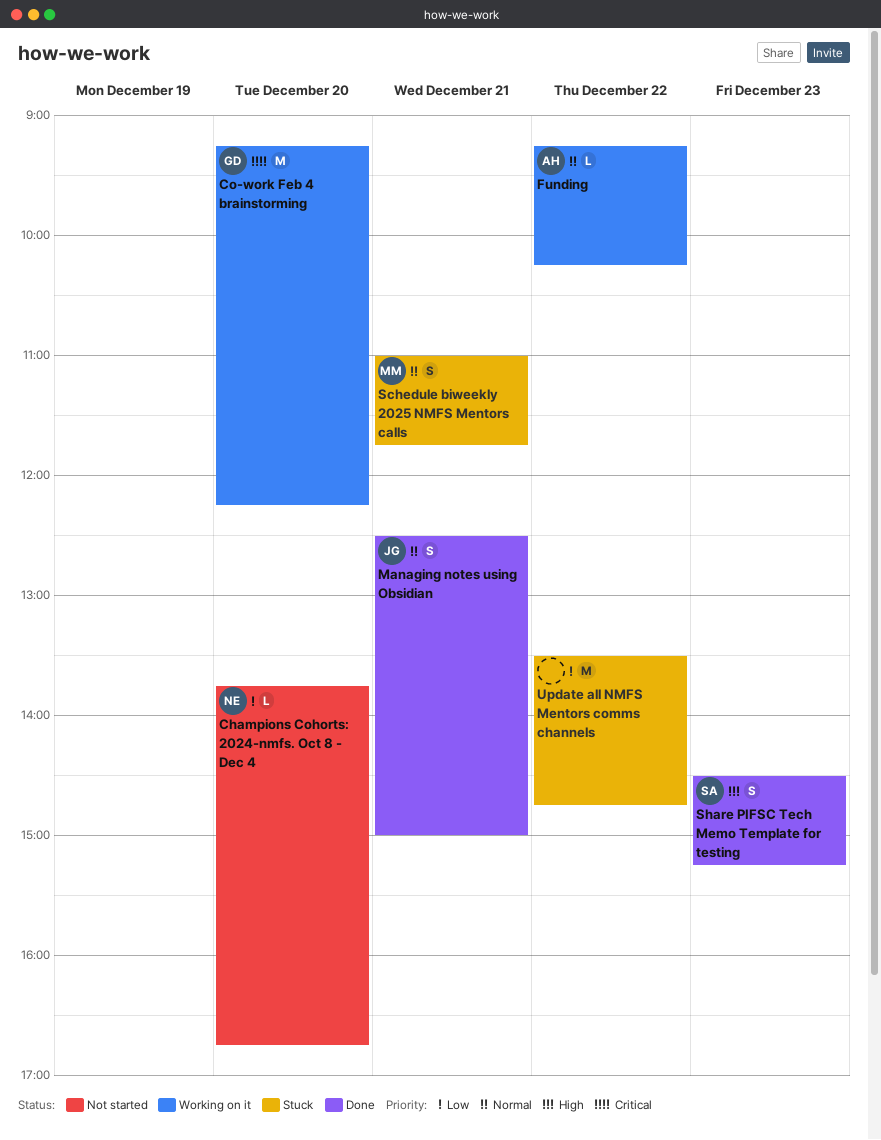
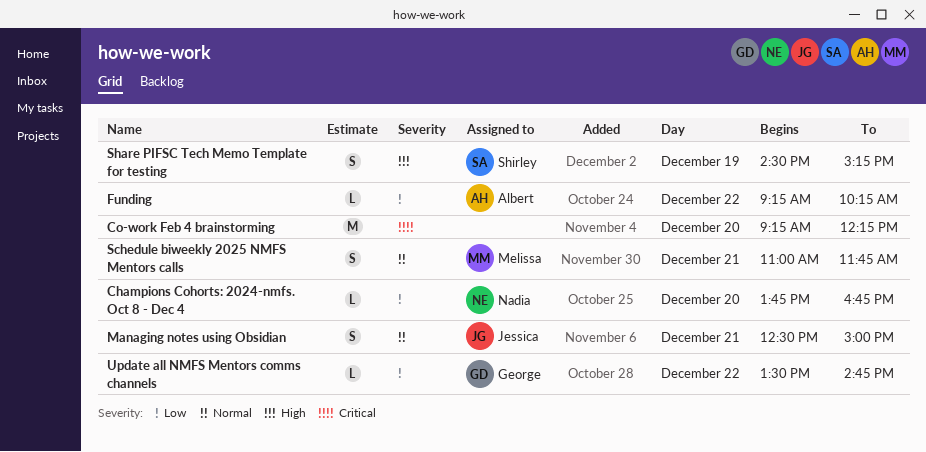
Co-work Feb 4 brainstorming, owner: George -> none
Funding, priority: Normal -> Low
Share PIFSC Tech Memo Template for testing, day: Dec 23 -> Dec 19
Update all NMFS Mentors comms channels, owner: none -> George
Update all NMFS Mentors comms channels, estimate: M -> L

